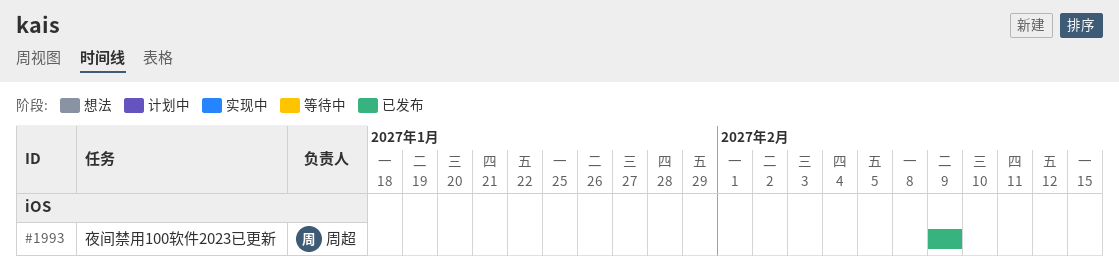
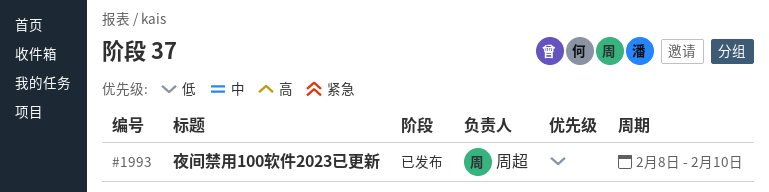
#1993, start: Feb 9 -> Feb 8
#1993, due: Feb 9 -> Feb 10

